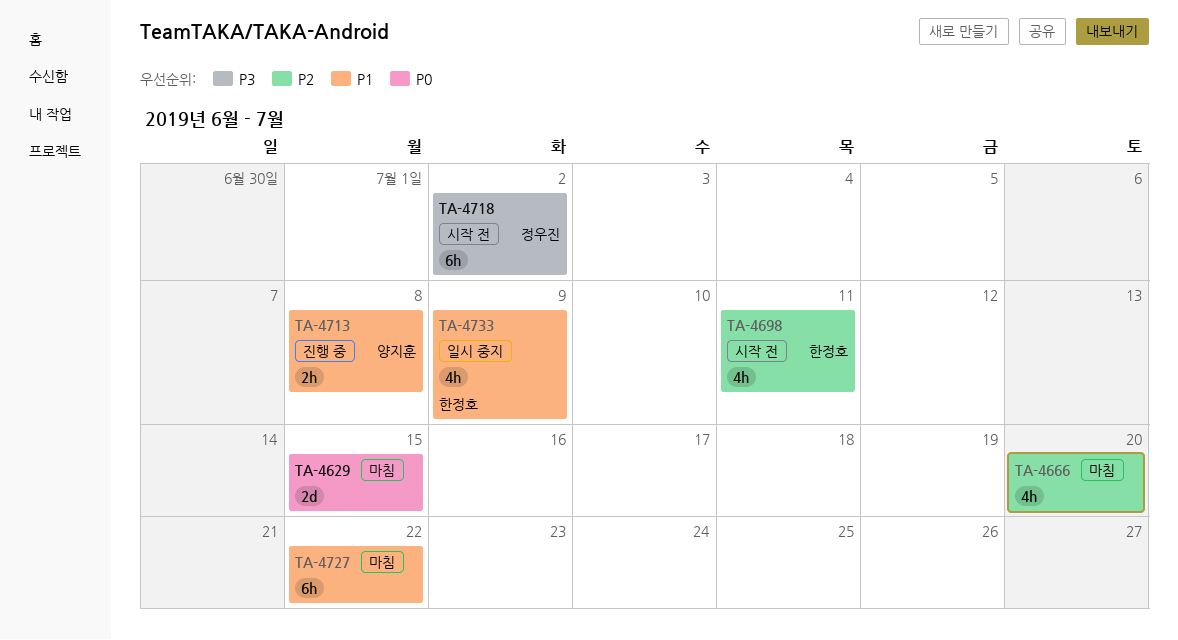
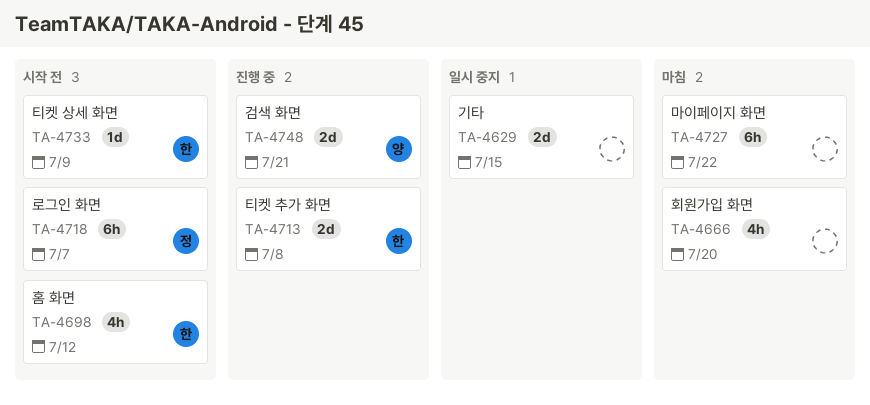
TA-4629, status: 마침 -> 일시 중지
TA-4698, due: Jul 11 -> Jul 12
TA-4713, owner: 양지훈 -> 한정호
TA-4713, estimate: 2h -> 2d
TA-4718, due: Jul 2 -> Jul 7
TA-4733, status: 일시 중지 -> 시작 전
TA-4733, estimate: 4h -> 1d
TA-4748: none -> present

